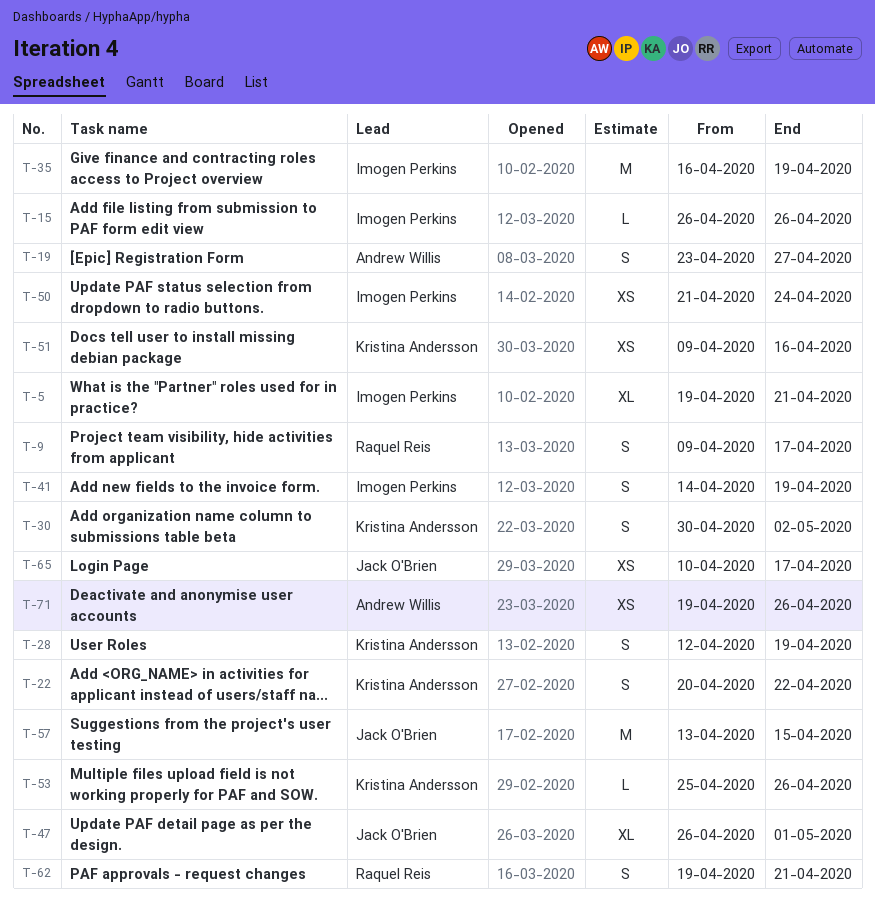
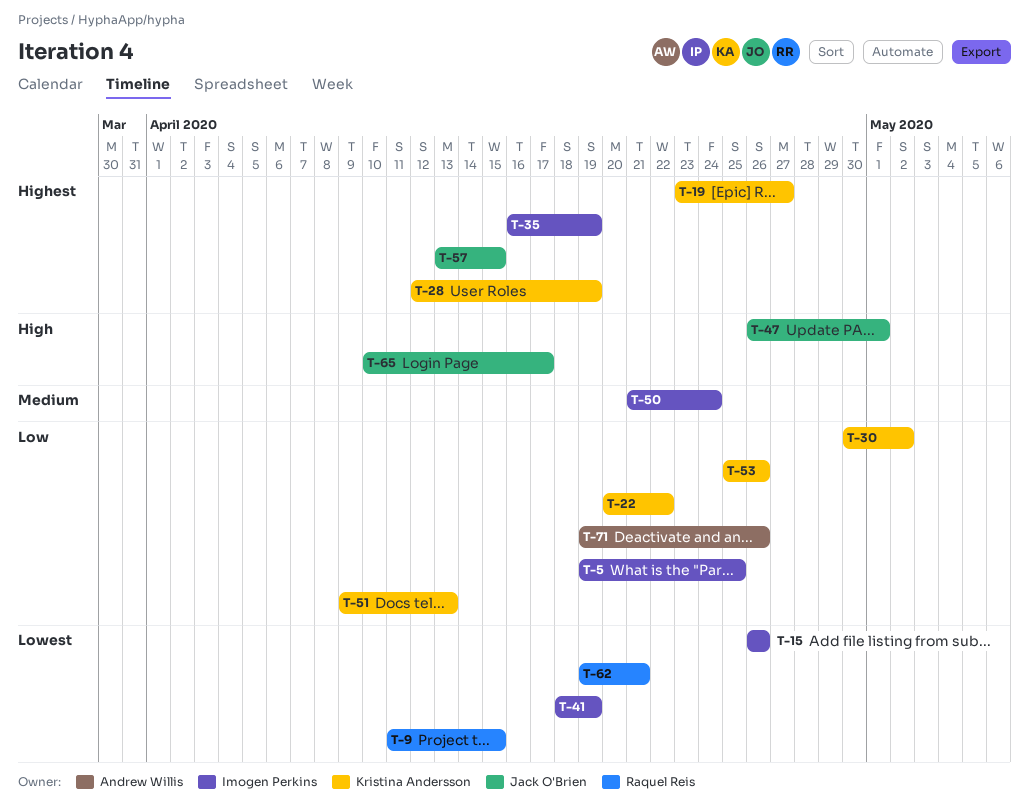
T-5, due: Apr 21 -> Apr 25
T-9, start: Apr 9 -> Apr 11
T-9, due: Apr 17 -> Apr 15
T-19, owner: Andrew Willis -> Kristina Andersson
T-41, start: Apr 14 -> Apr 18
T-51, due: Apr 16 -> Apr 13

